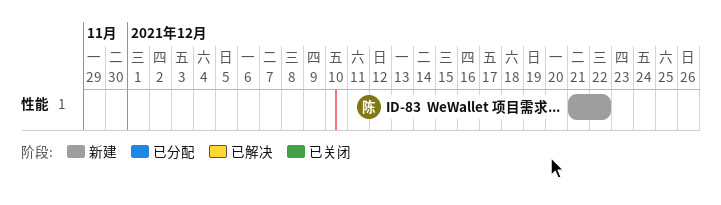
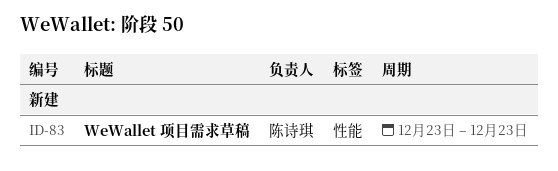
ID-83, start: Dec 21 -> Dec 23
ID-83, due: Dec 22 -> Dec 23

